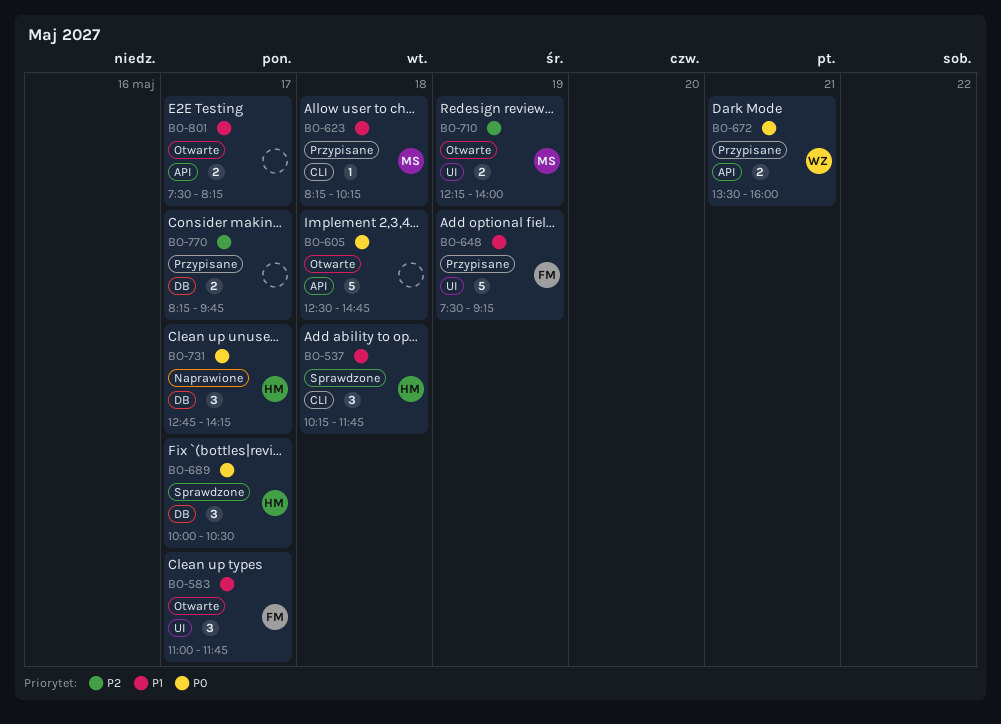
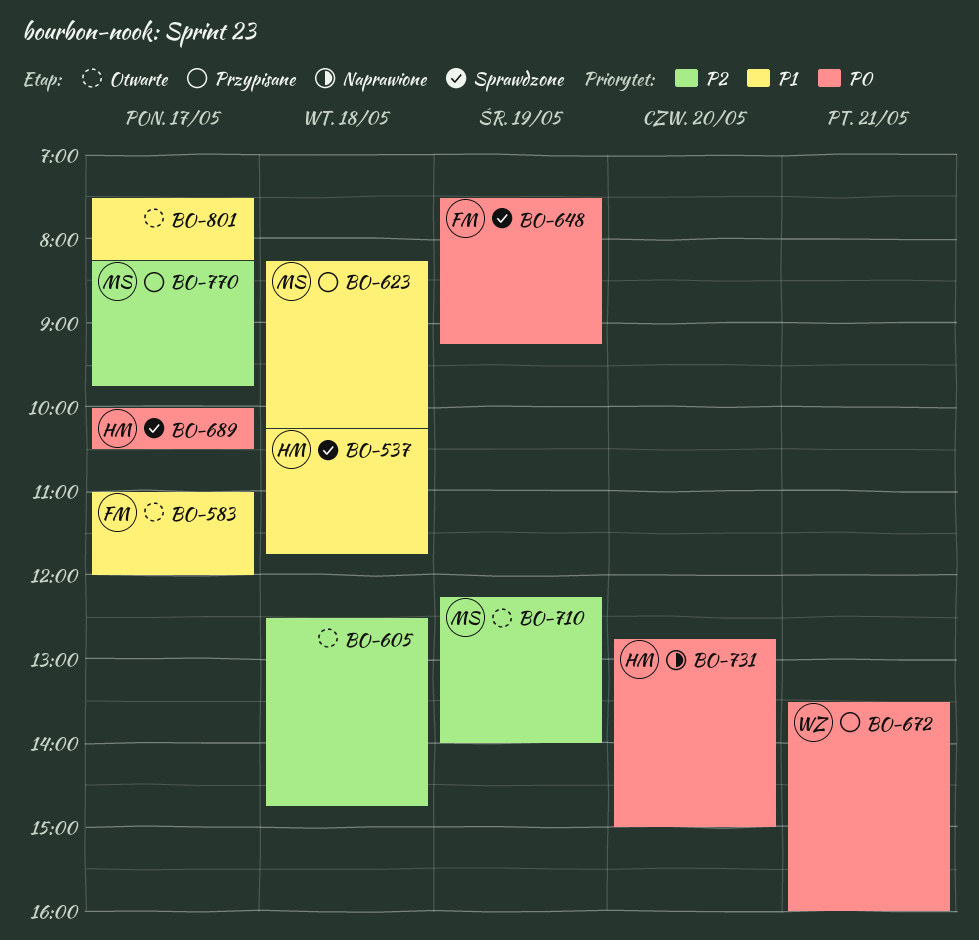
BO-583, ends: 11:45 -> 12:00
BO-605, priority: P0 -> P2
BO-648, status: Przypisane -> Sprawdzone
BO-648, priority: P1 -> P0
BO-731, day: May 17 -> May 20
BO-731, ends: 14:15 -> 15:00
BO-770, owner: none -> MS

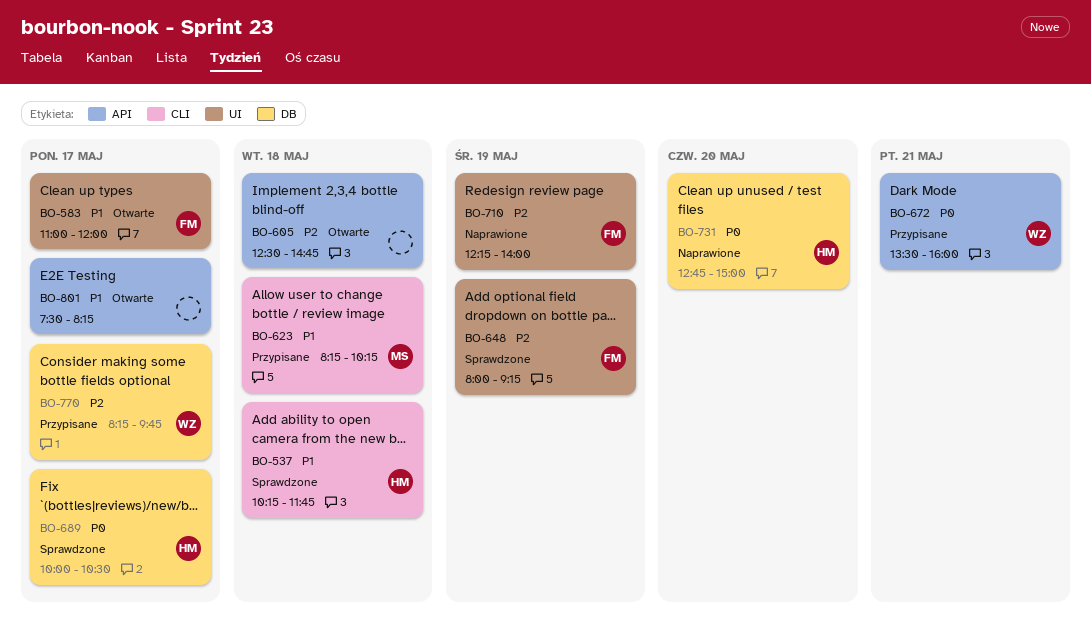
BO-648, priority: P0 -> P2
BO-648, begins: 07:30 -> 08:00
BO-710, status: Otwarte -> Naprawione
BO-710, owner: MS -> FM
BO-770, owner: MS -> WZ

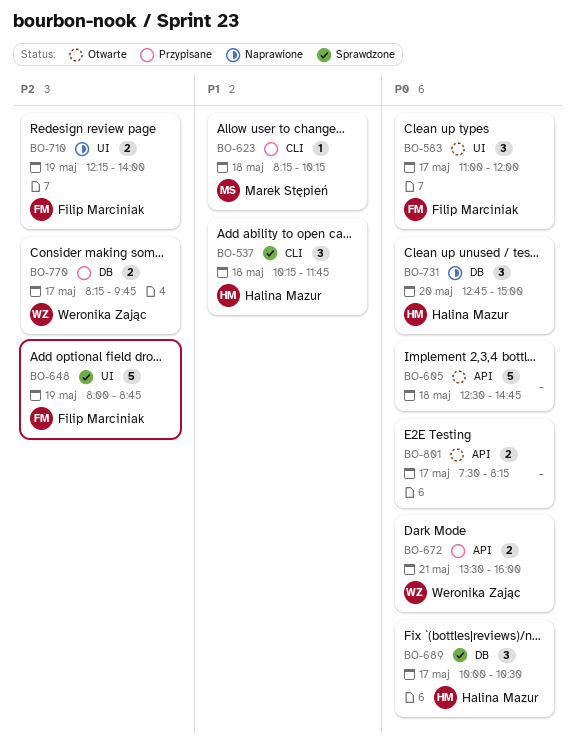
BO-583, priority: P1 -> P0
BO-605, priority: P2 -> P0
BO-648, ends: 09:15 -> 08:45
BO-801, priority: P1 -> P0

